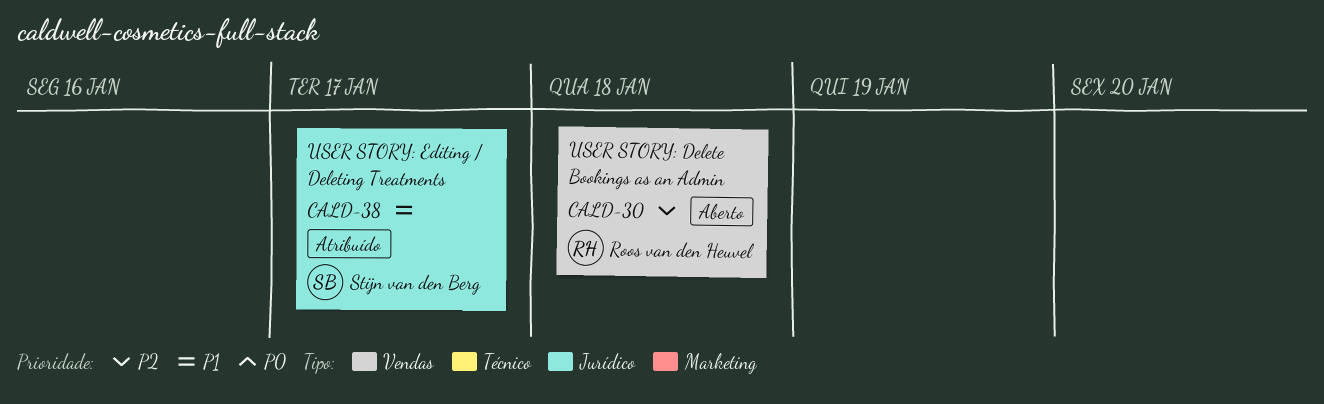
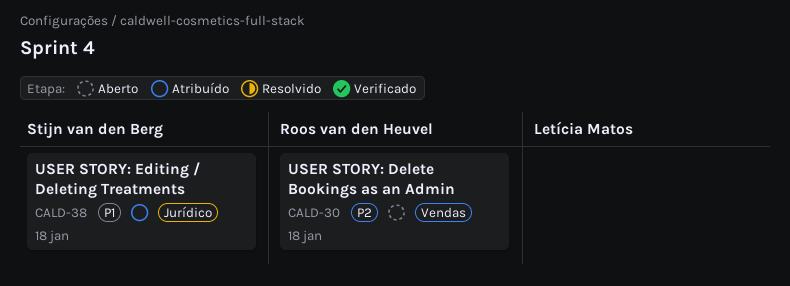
CALD-38, due: Jan 17 -> Jan 18

